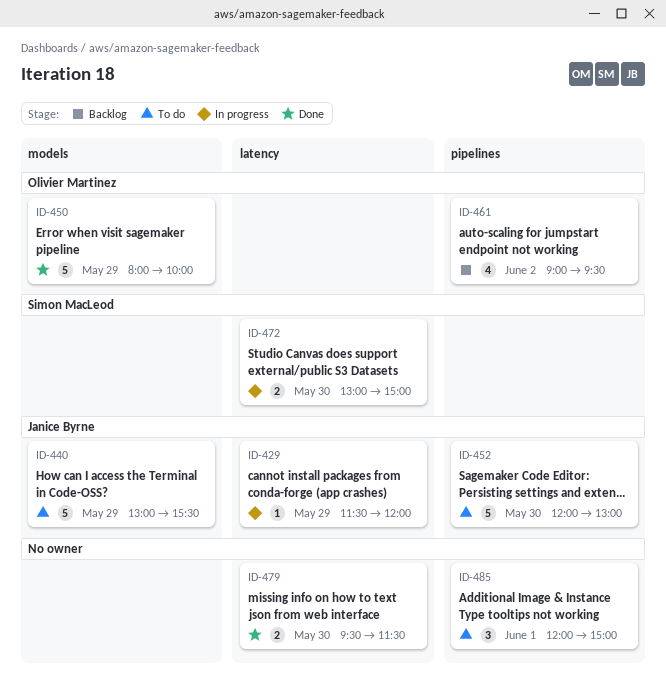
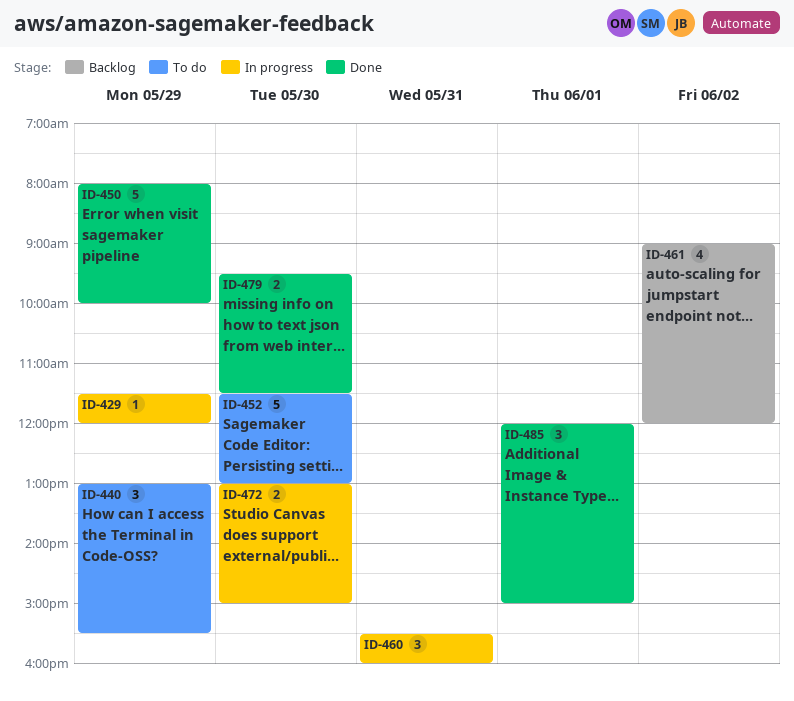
ID-440, estimate: 5 -> 3
ID-452, begins: 12:00 -> 11:30
ID-460: none -> present
ID-461, ends: 09:30 -> 12:00
ID-485, status: To do -> Done

